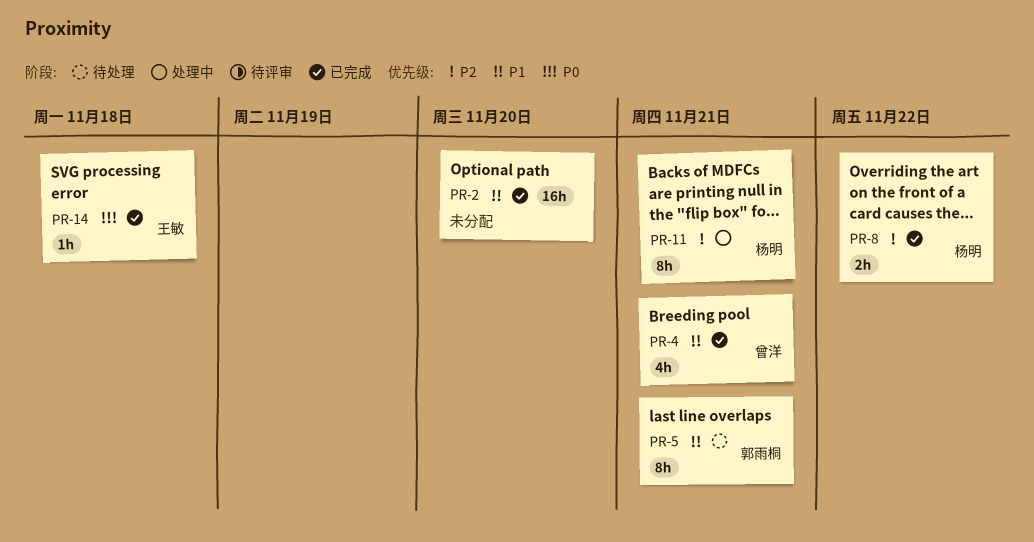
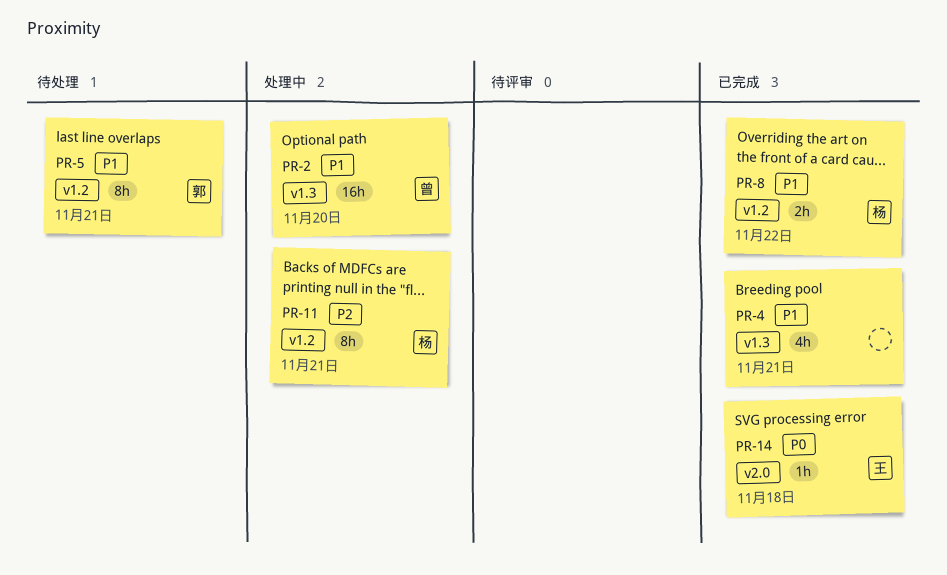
PR-2, status: 已完成 -> 处理中
PR-2, owner: none -> 曾洋
PR-4, owner: 曾洋 -> none
PR-8, priority: P2 -> P1

